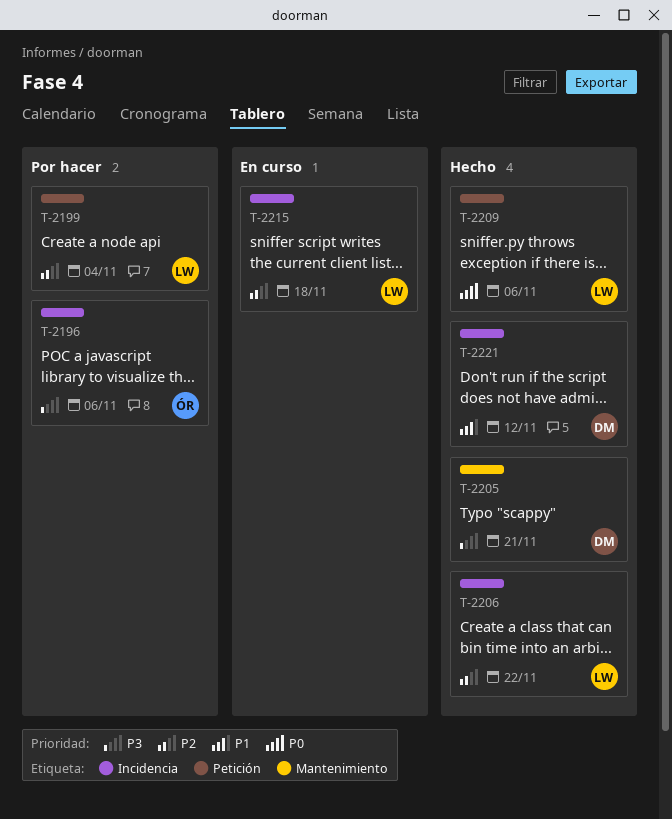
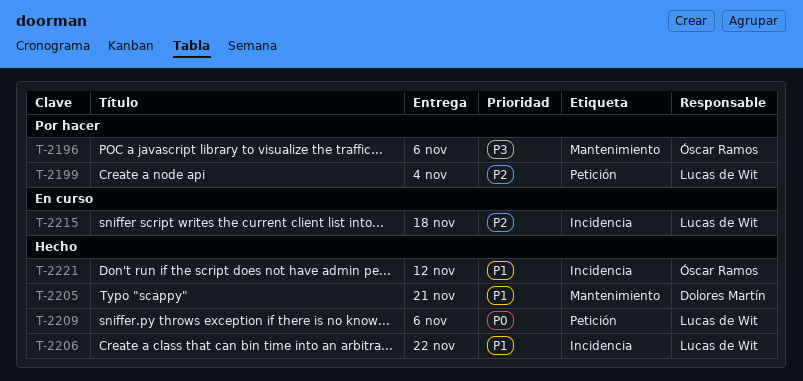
T-2196, label: Incidencia -> Mantenimiento
T-2205, priority: P3 -> P1
T-2206, priority: P2 -> P1
T-2221, owner: Dolores Martín -> Óscar Ramos

